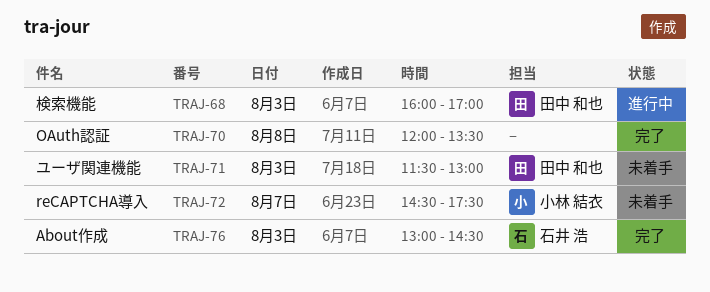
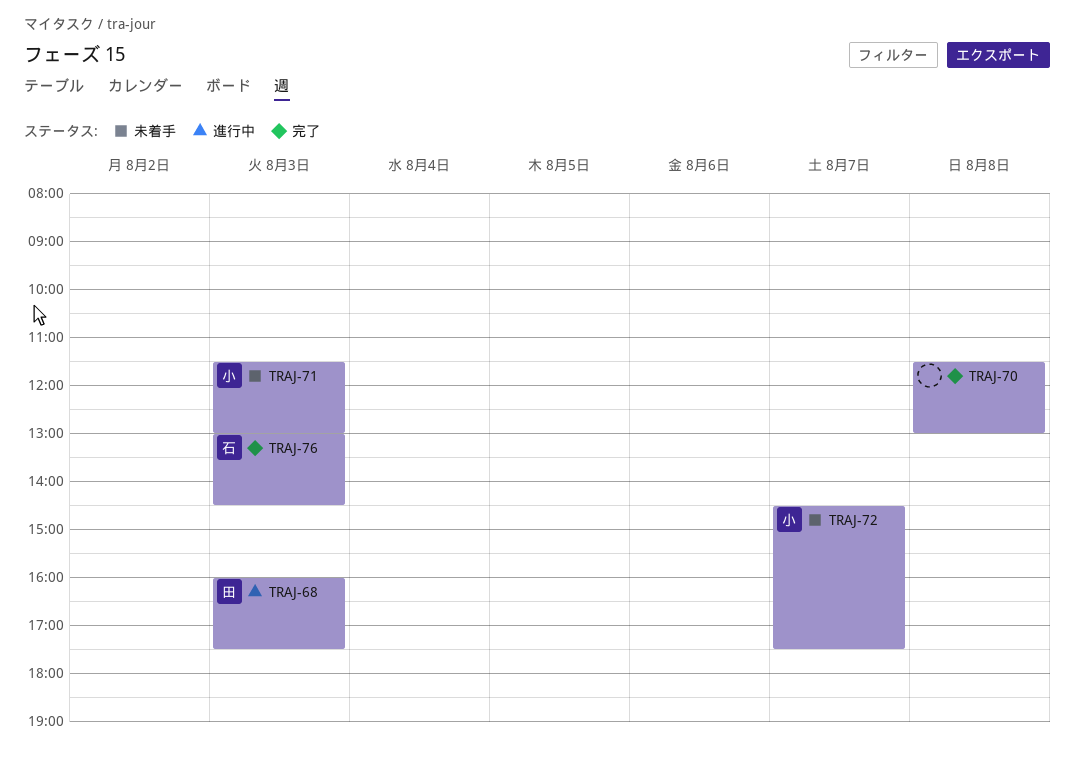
TRAJ-68, ends: 17:00 -> 17:30
TRAJ-70, begins: 12:00 -> 11:30
TRAJ-70, ends: 13:30 -> 13:00
TRAJ-71, owner: 田中 和也 -> 小林 結衣

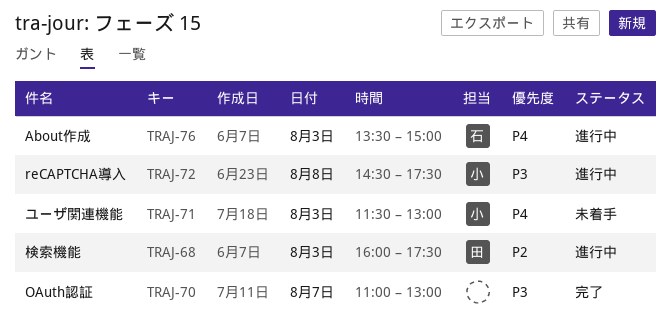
TRAJ-70, day: Aug 8 -> Aug 7
TRAJ-70, begins: 11:30 -> 11:00
TRAJ-72, status: 未着手 -> 進行中
TRAJ-72, day: Aug 7 -> Aug 8
TRAJ-76, status: 完了 -> 進行中
TRAJ-76, begins: 13:00 -> 13:30
TRAJ-76, ends: 14:30 -> 15:00

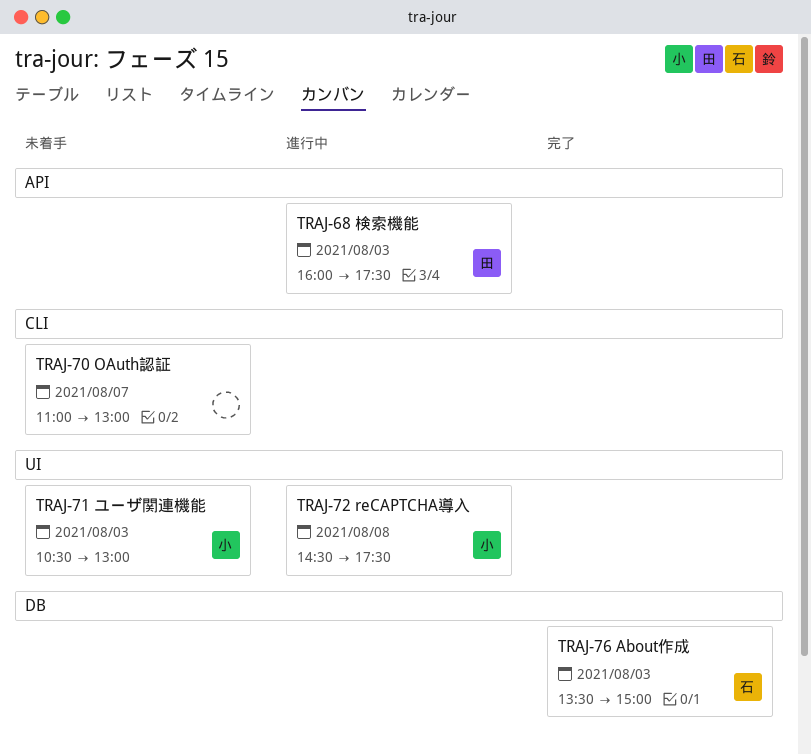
TRAJ-70, status: 完了 -> 未着手
TRAJ-71, begins: 11:30 -> 10:30
TRAJ-76, status: 進行中 -> 完了

